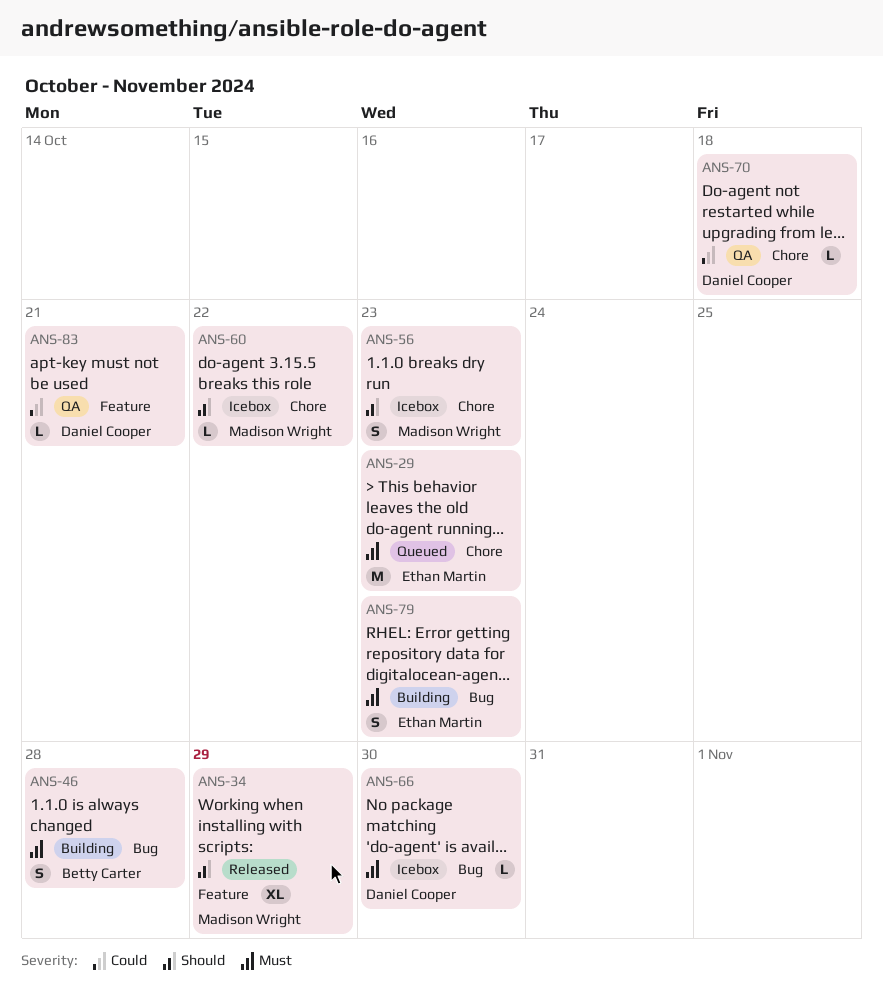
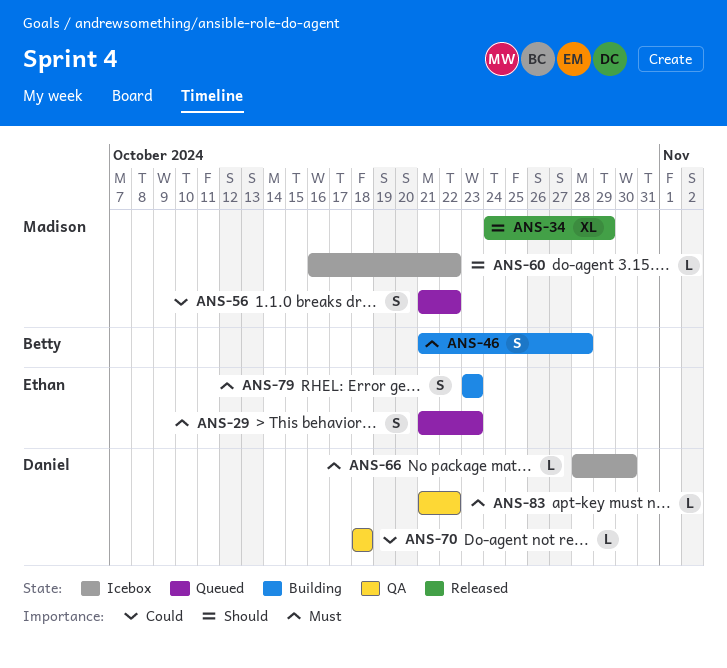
ANS-29, estimate: M -> S
ANS-56, status: Icebox -> Queued
ANS-56, priority: Should -> Could
ANS-56, due: Oct 23 -> Oct 22
ANS-83, priority: Could -> Must
ANS-83, due: Oct 21 -> Oct 22

